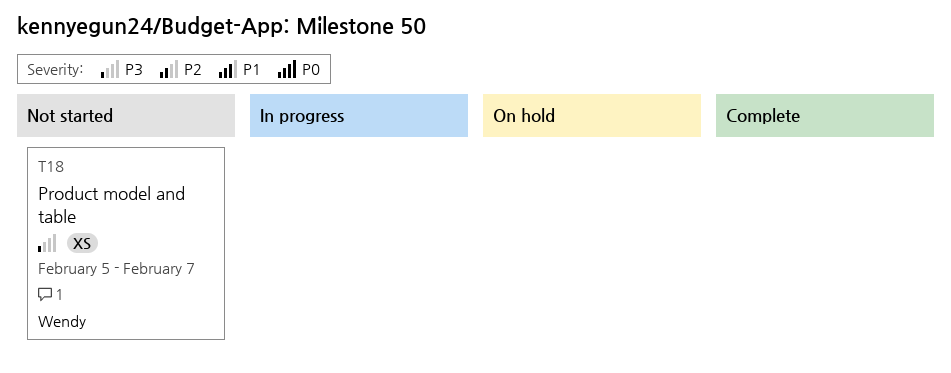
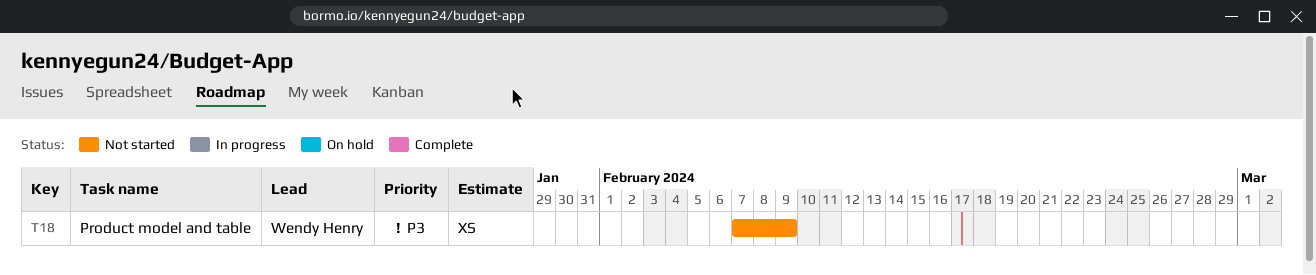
T18, start: Feb 5 -> Feb 7
T18, due: Feb 7 -> Feb 9

